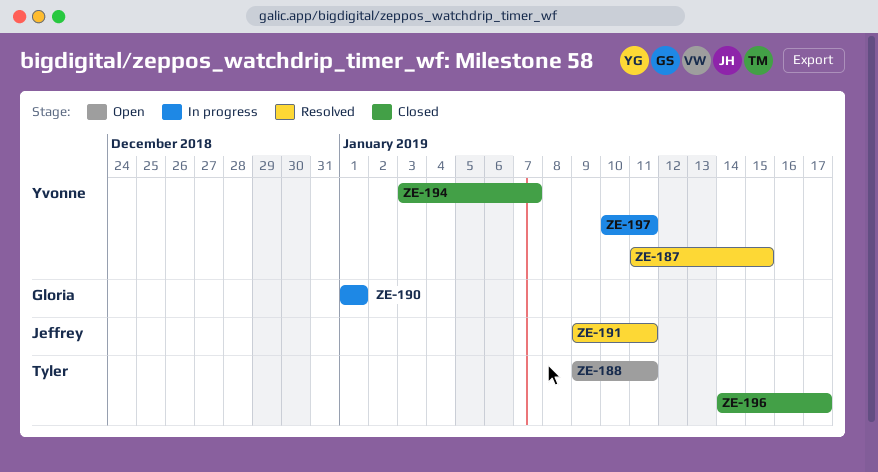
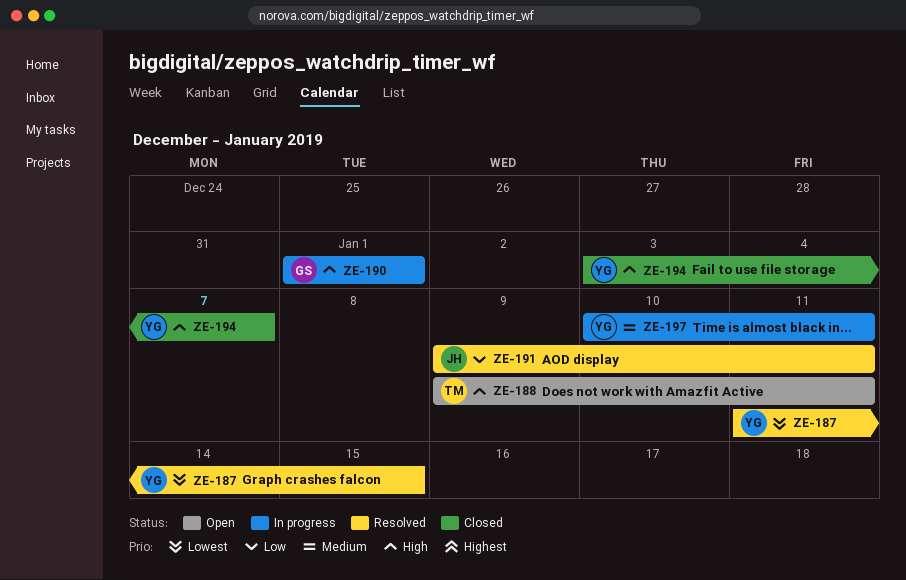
ZE-196: present -> none

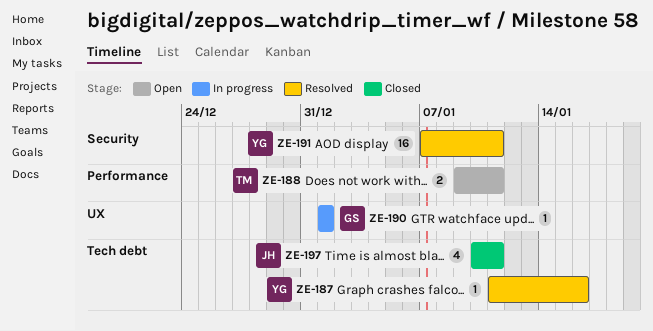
ZE-187, due: Jan 15 -> Jan 16
ZE-191, owner: JH -> YG
ZE-191, start: Jan 9 -> Jan 7
ZE-194: present -> none
ZE-197, status: In progress -> Closed
ZE-197, owner: YG -> JH

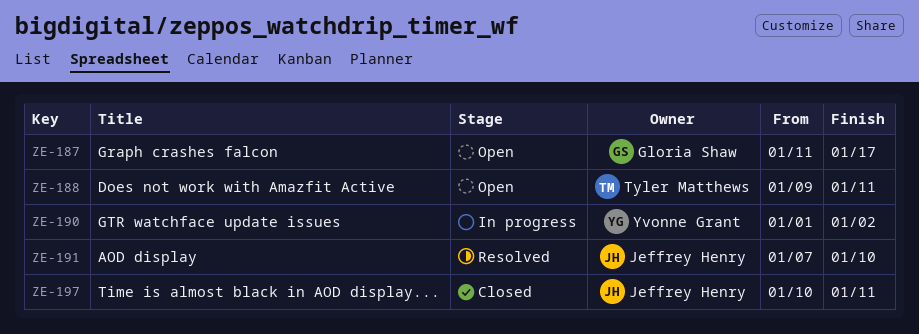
ZE-187, status: Resolved -> Open
ZE-187, owner: Yvonne Grant -> Gloria Shaw
ZE-187, due: Jan 16 -> Jan 17
ZE-190, owner: Gloria Shaw -> Yvonne Grant
ZE-190, due: Jan 1 -> Jan 2
ZE-191, owner: Yvonne Grant -> Jeffrey Henry
ZE-191, due: Jan 11 -> Jan 10

